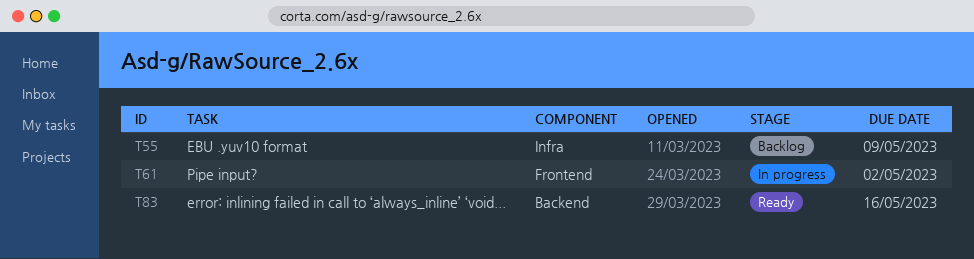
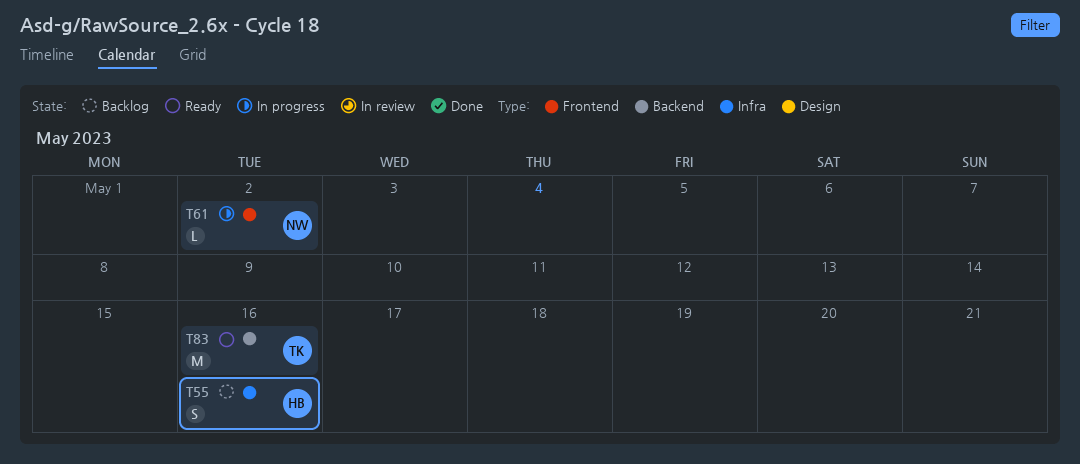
T55, due: May 9 -> May 16

